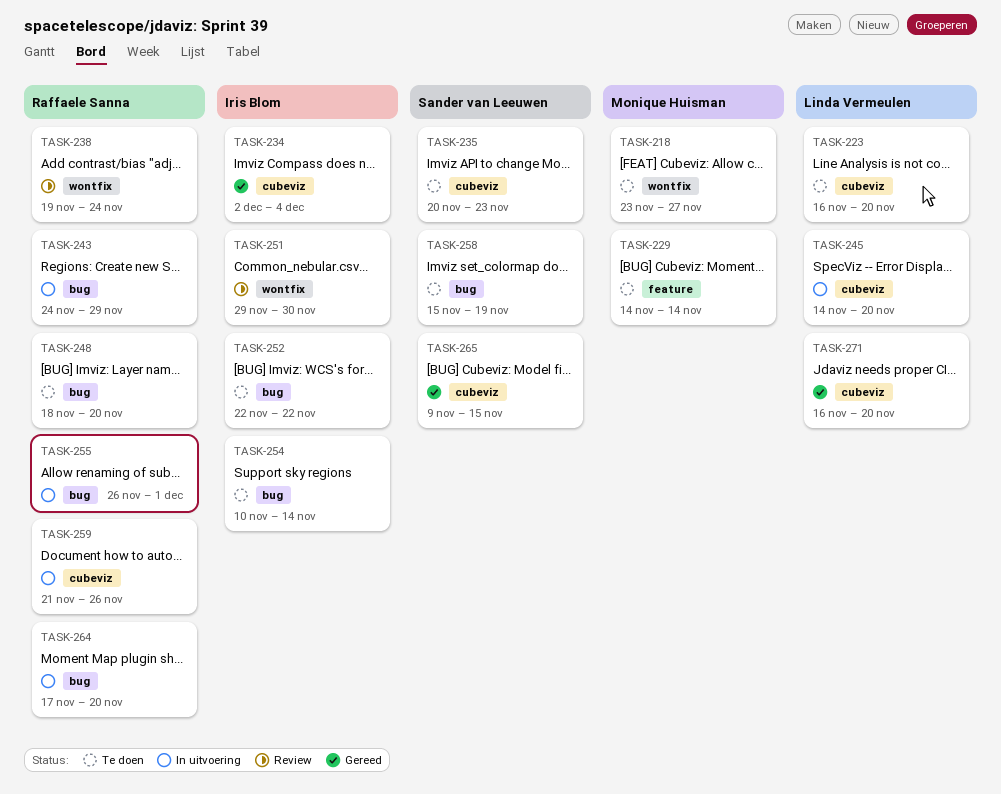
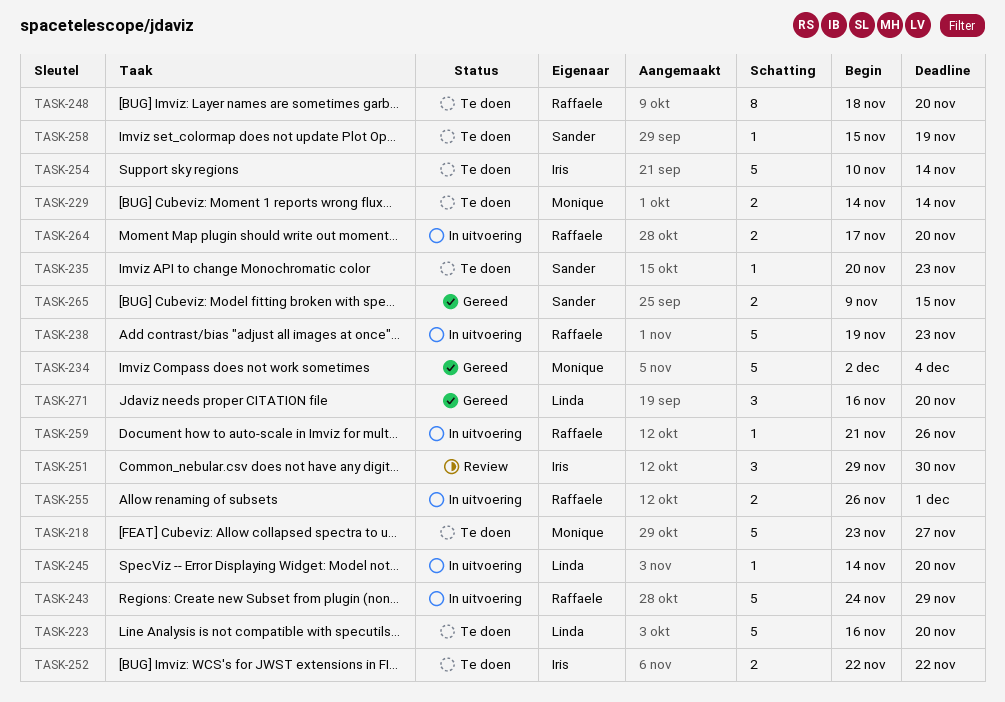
TASK-234, owner: Iris Blom -> Monique Huisman
TASK-238, status: Review -> In uitvoering
TASK-238, due: Nov 24 -> Nov 23

